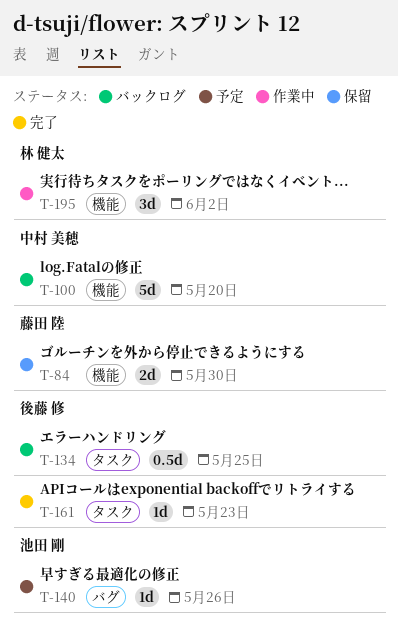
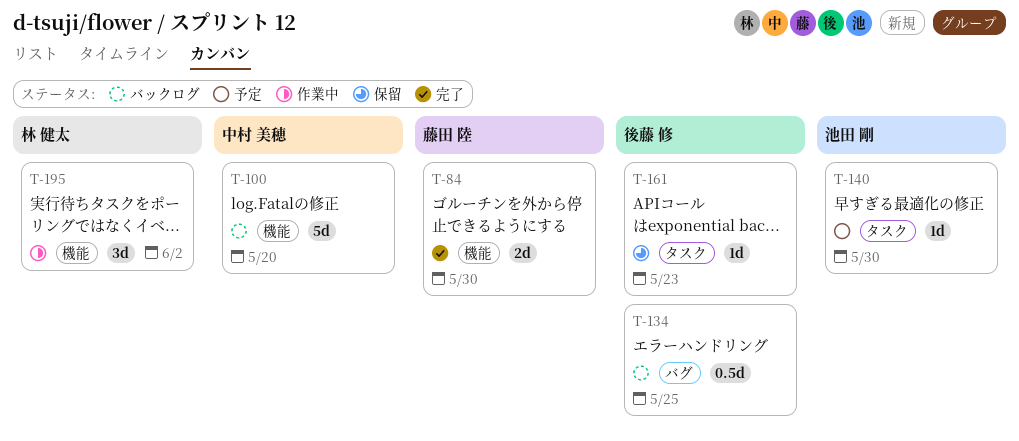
T-84, status: 保留 -> 完了
T-134, label: タスク -> バグ
T-140, label: バグ -> タスク
T-140, due: May 26 -> May 30
T-161, status: 完了 -> 保留

